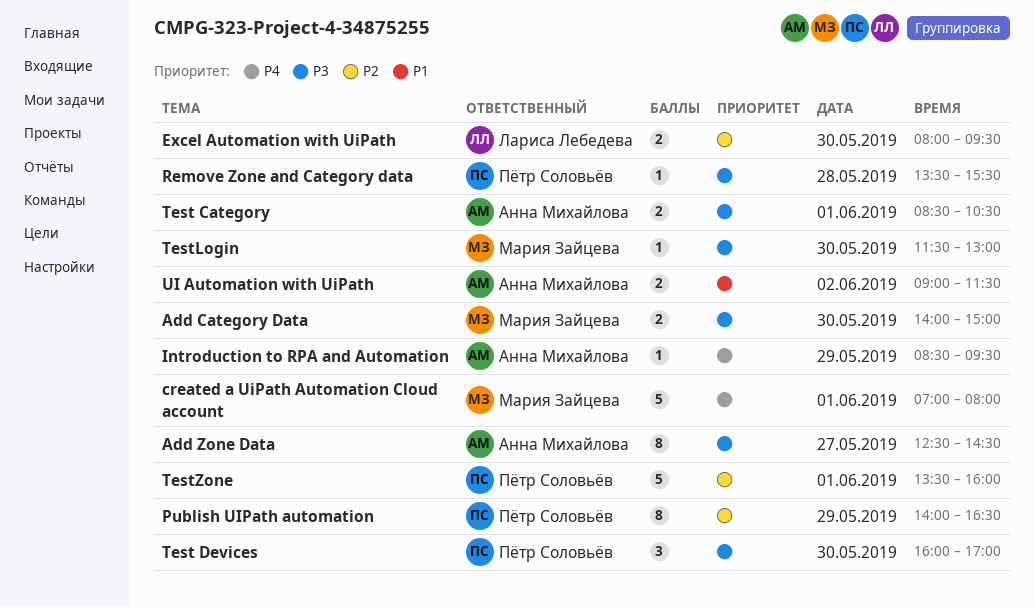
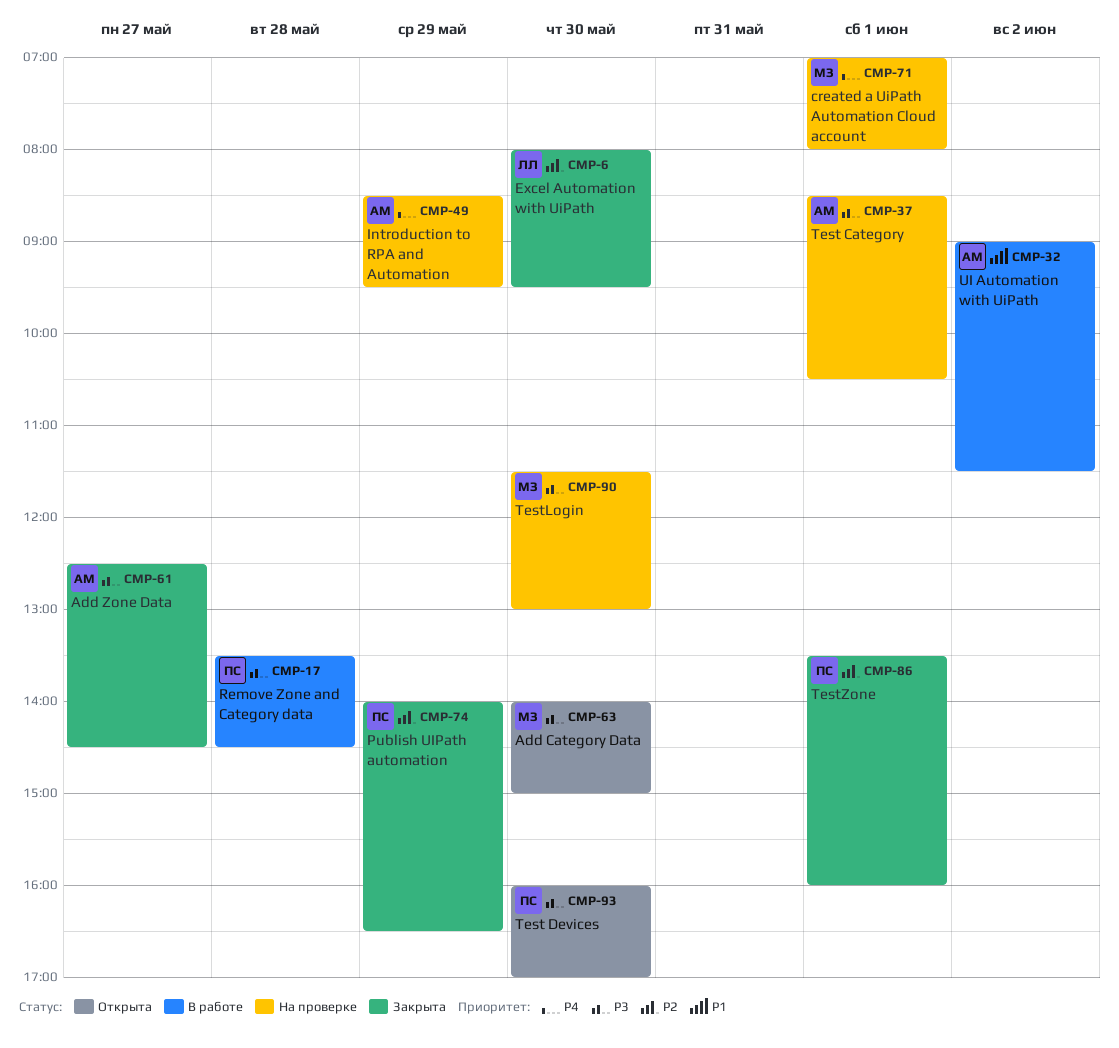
Remove Zone and Category data, ends: 15:30 -> 14:30

